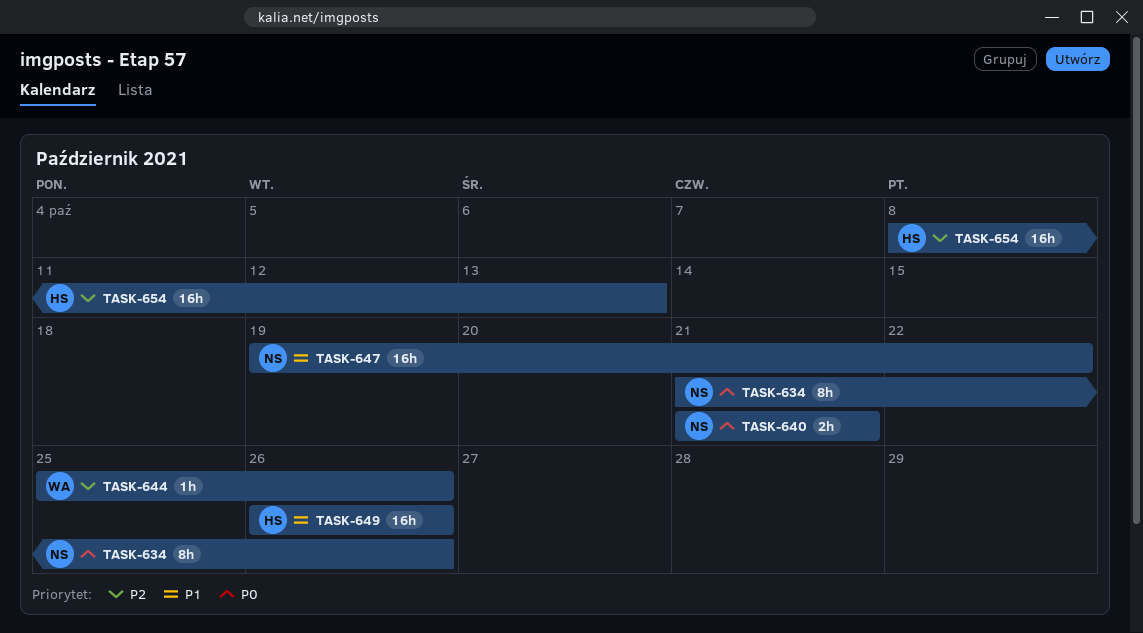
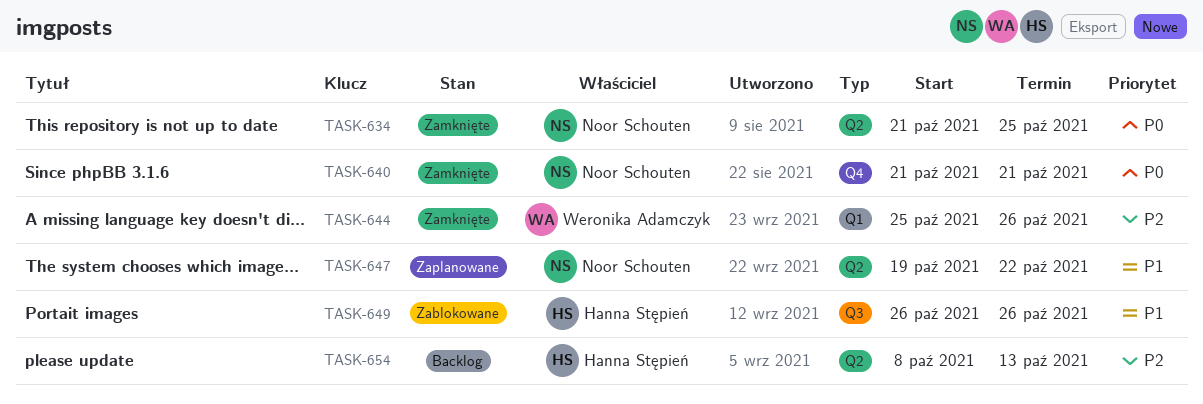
TASK-634, due: Oct 26 -> Oct 25

